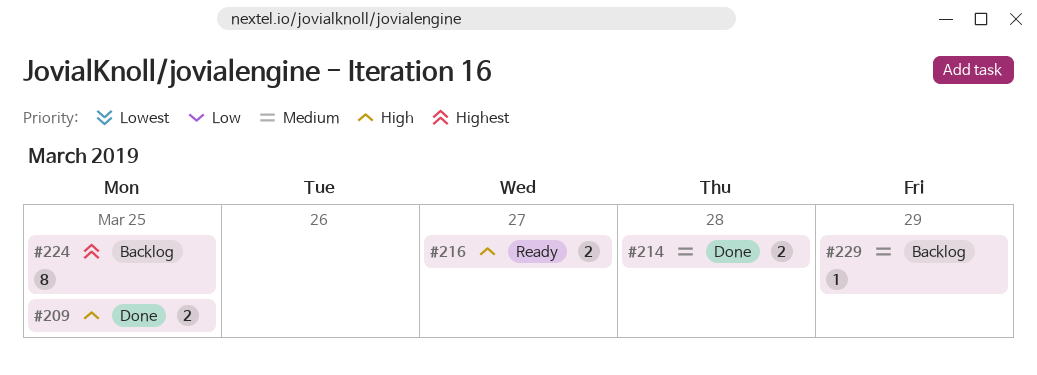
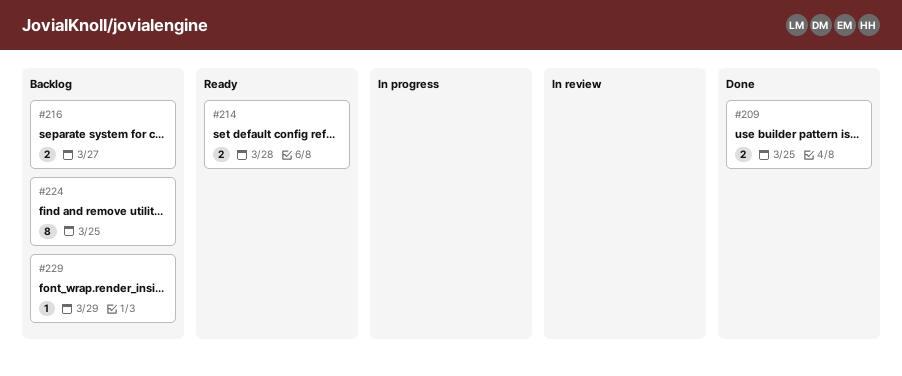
#214, status: Done -> Ready
#216, status: Ready -> Backlog

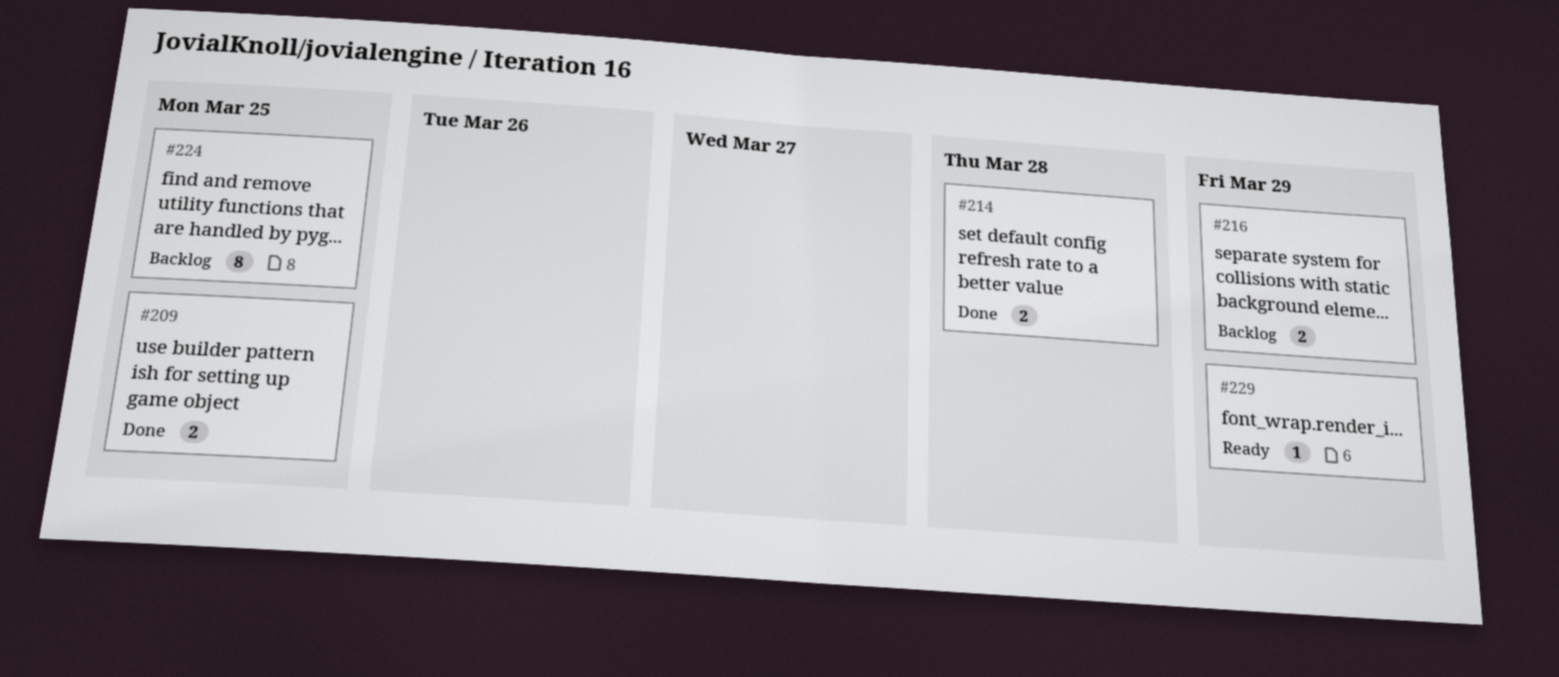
#214, status: Ready -> Done
#216, due: Mar 27 -> Mar 29
#229, status: Backlog -> Ready

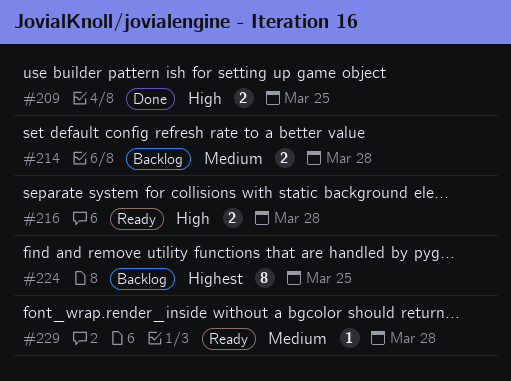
#214, status: Done -> Backlog
#216, status: Backlog -> Ready
#216, due: Mar 29 -> Mar 28
#229, due: Mar 29 -> Mar 28

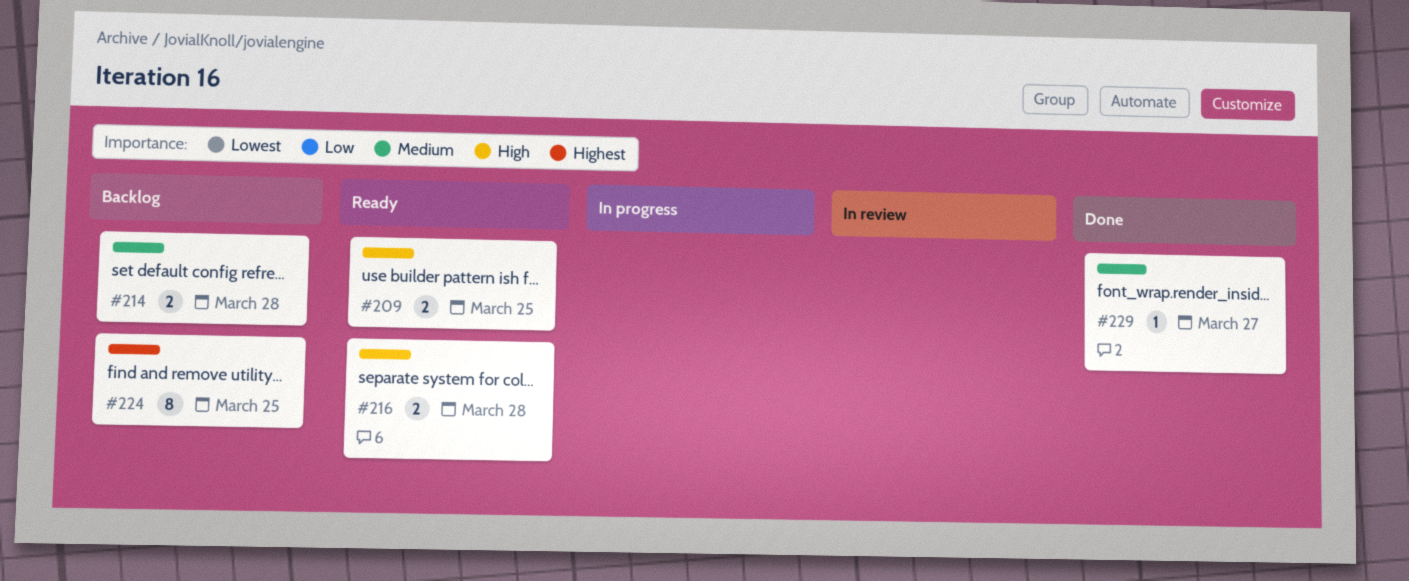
#209, status: Done -> Ready
#229, status: Ready -> Done
#229, due: Mar 28 -> Mar 27

